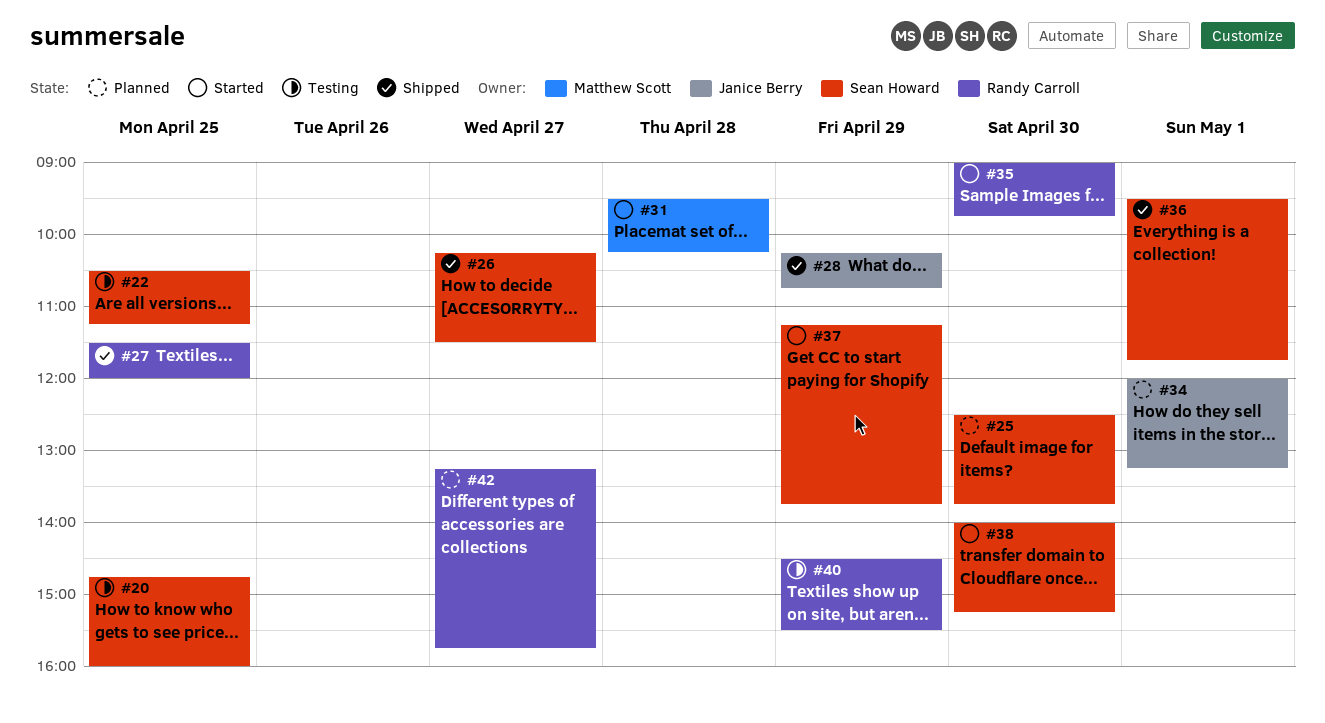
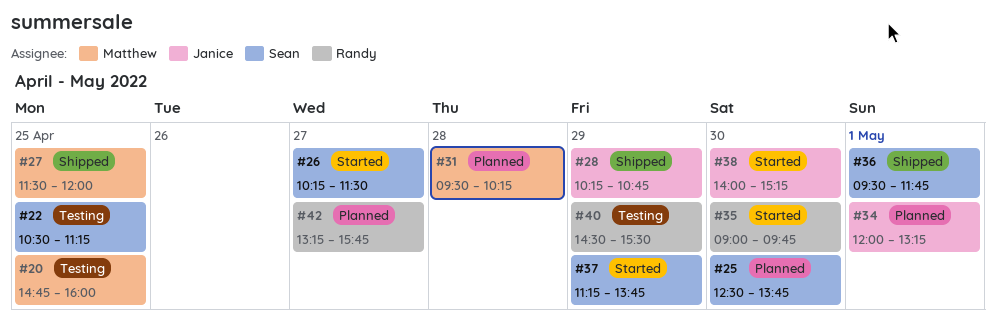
#20, owner: Sean Howard -> Matthew Scott
#26, status: Shipped -> Started
#27, owner: Randy Carroll -> Matthew Scott
#31, status: Started -> Planned
#38, owner: Sean Howard -> Janice Berry

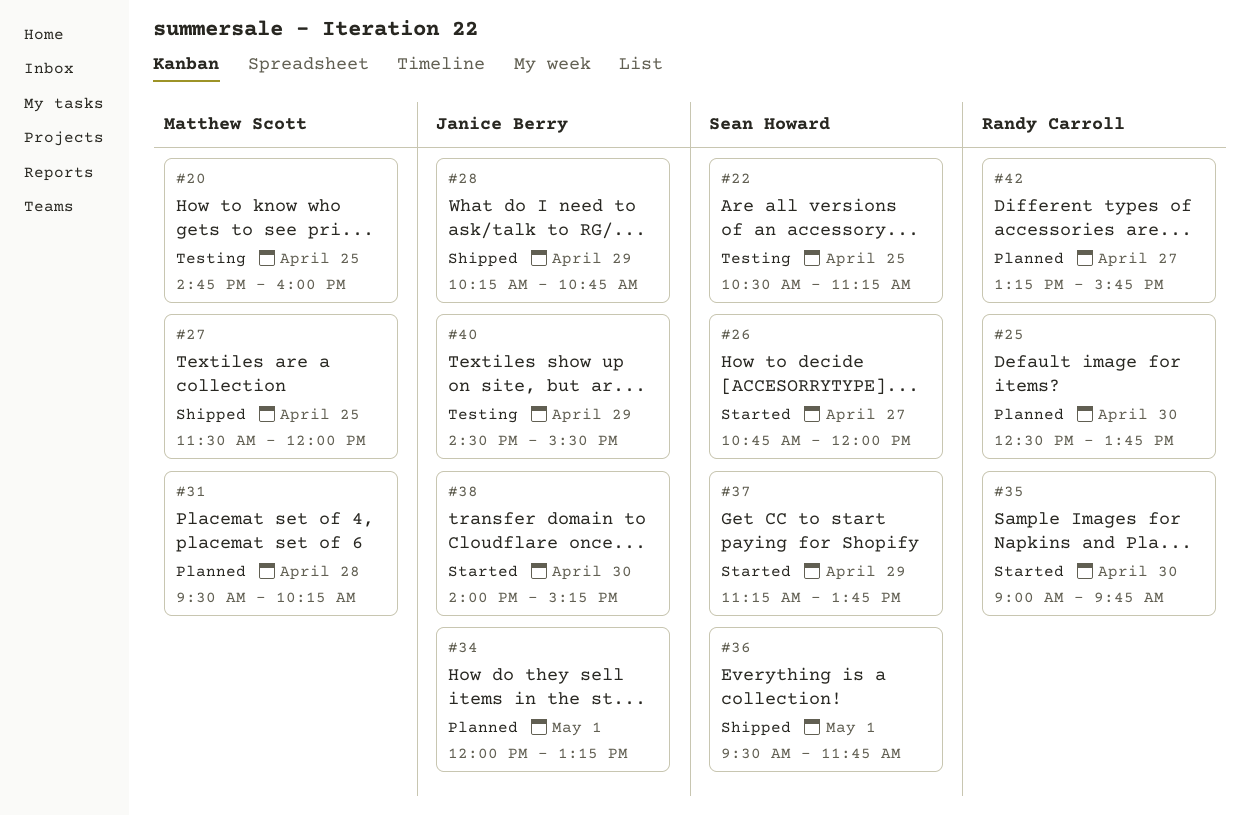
#25, owner: Sean Howard -> Randy Carroll
#26, begins: 10:15 -> 10:45
#26, ends: 11:30 -> 12:00
#40, owner: Randy Carroll -> Janice Berry

